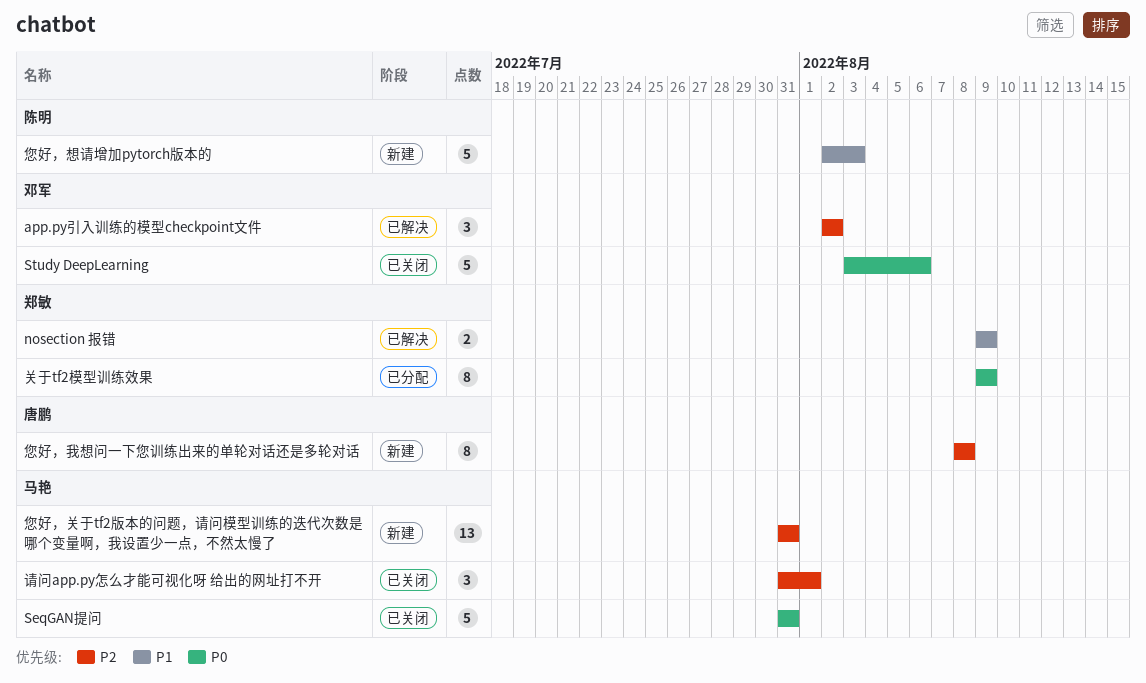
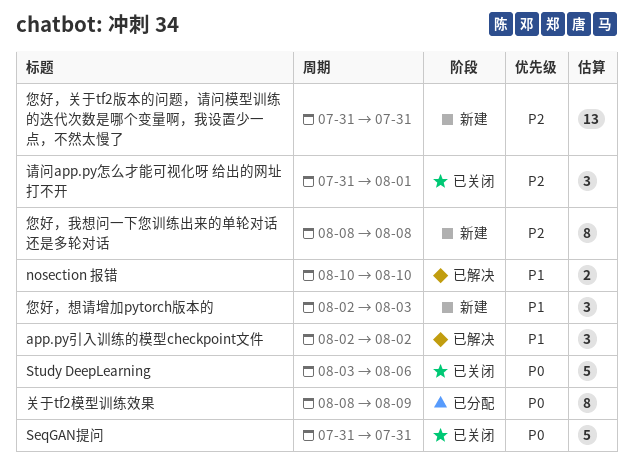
app.py引入训练的模型checkpoint文件, priority: P2 -> P1
nosection 报错, start: Aug 9 -> Aug 10
nosection 报错, due: Aug 9 -> Aug 10
关于tf2模型训练效果, start: Aug 9 -> Aug 8
您好，想请增加pytorch版本的, estimate: 5 -> 3

